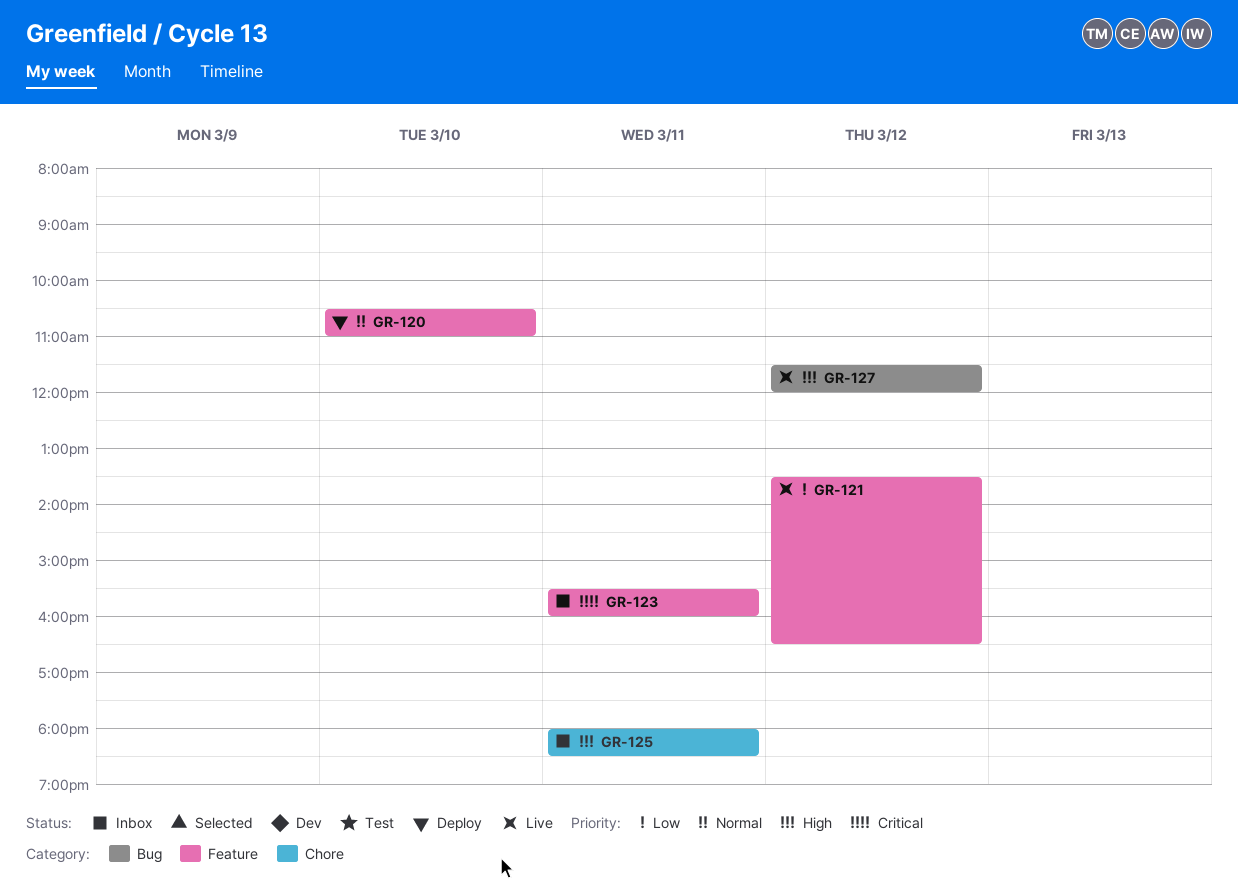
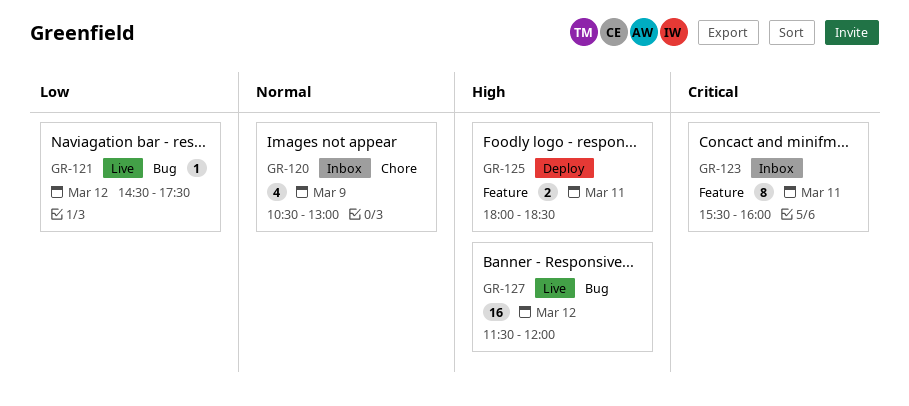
GR-120, status: Deploy -> Inbox
GR-120, label: Feature -> Chore
GR-120, day: Mar 10 -> Mar 9
GR-120, ends: 11:00 -> 13:00
GR-121, label: Feature -> Bug
GR-121, begins: 13:30 -> 14:30
GR-121, ends: 16:30 -> 17:30
GR-125, status: Inbox -> Deploy
GR-125, label: Chore -> Feature

